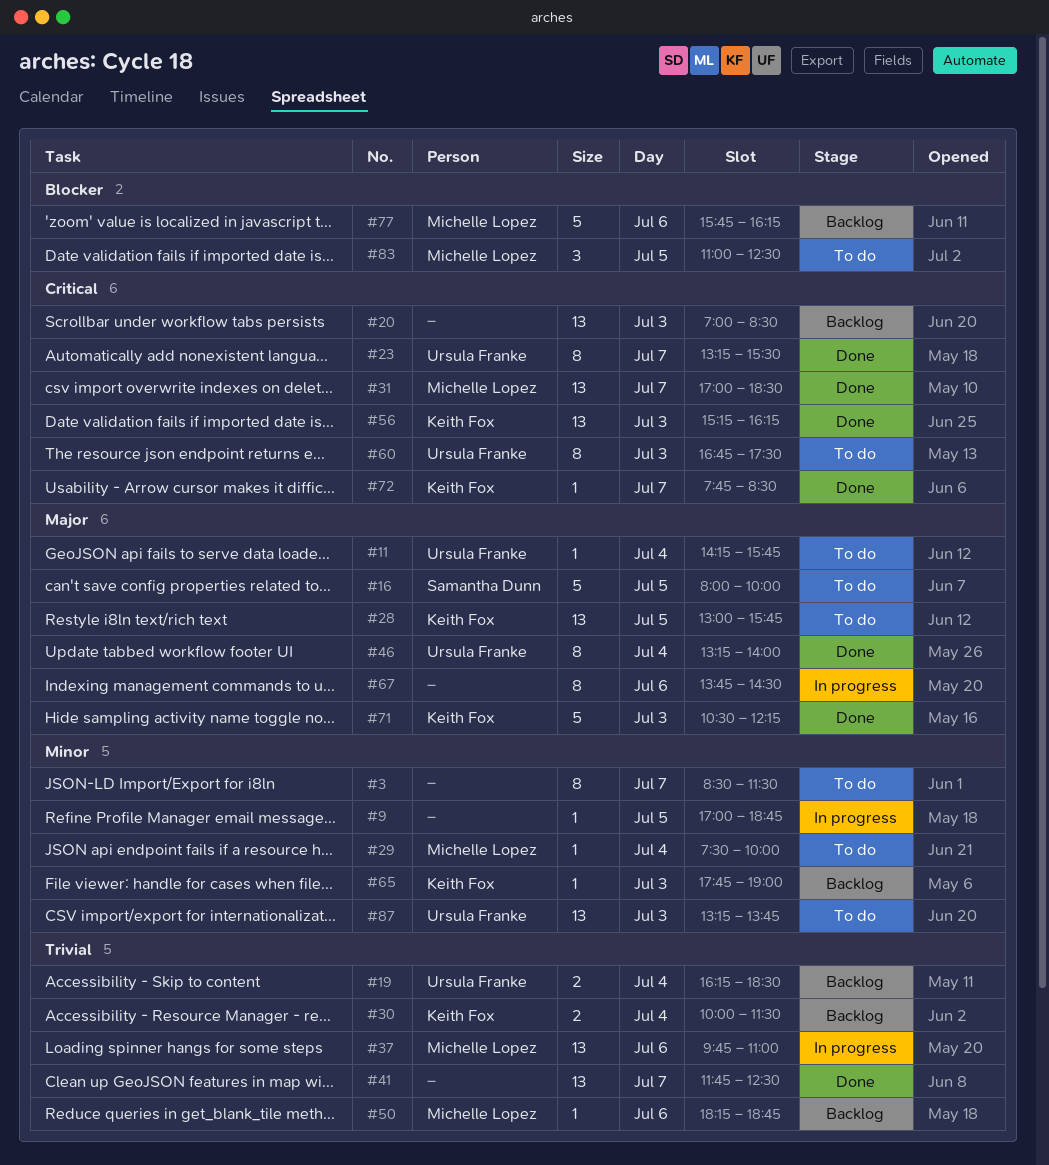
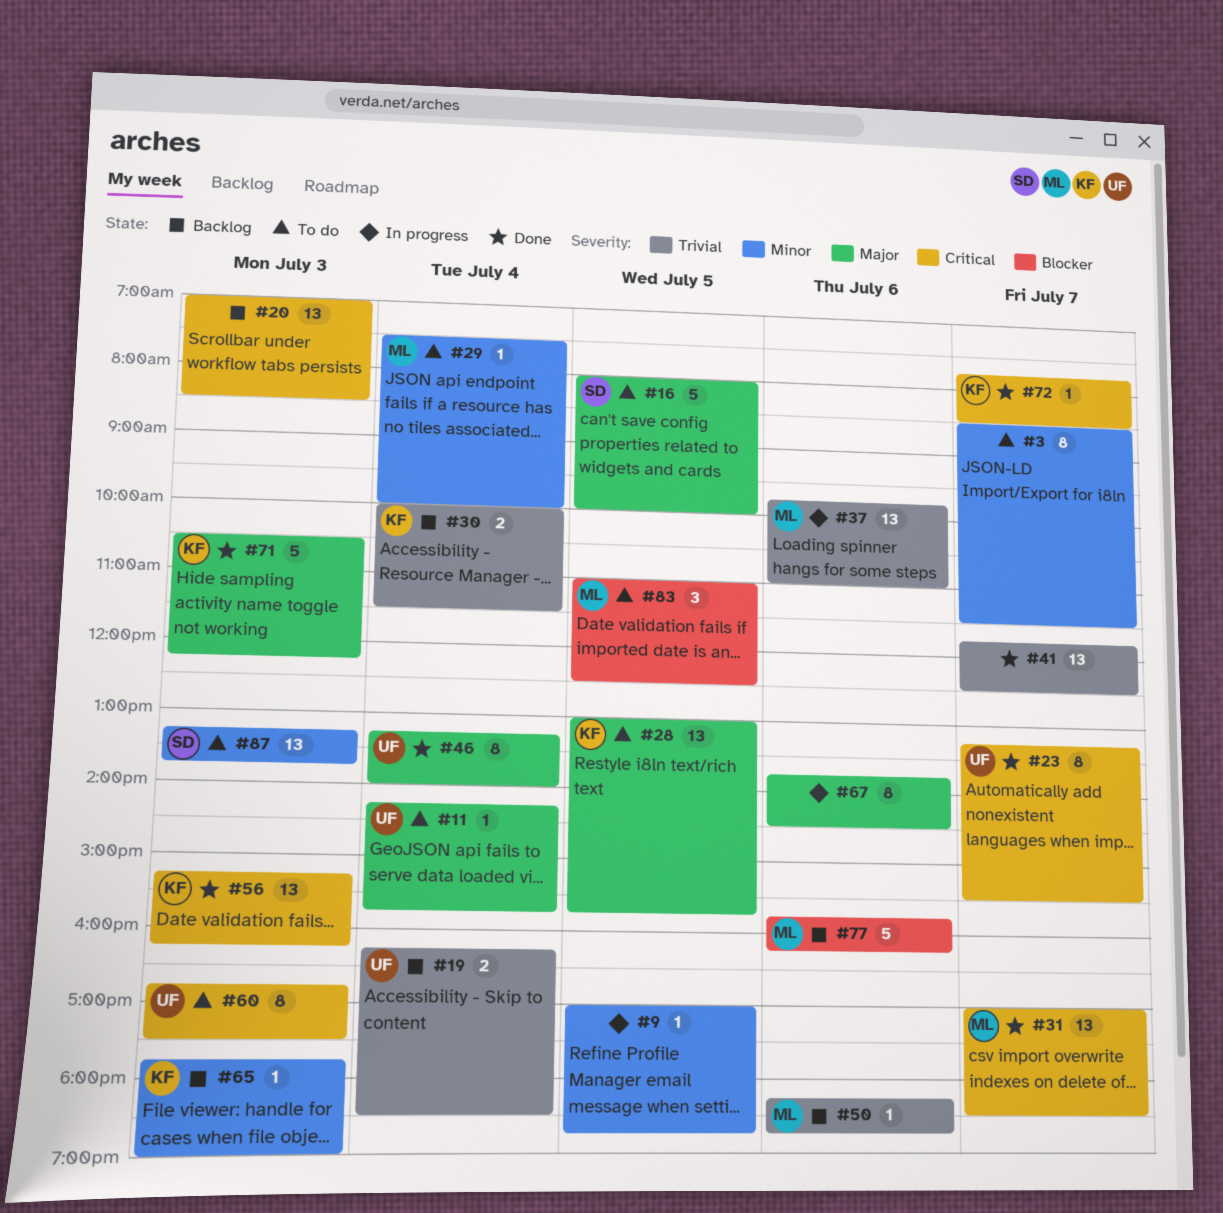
#87, owner: Ursula Franke -> Samantha Dunn

